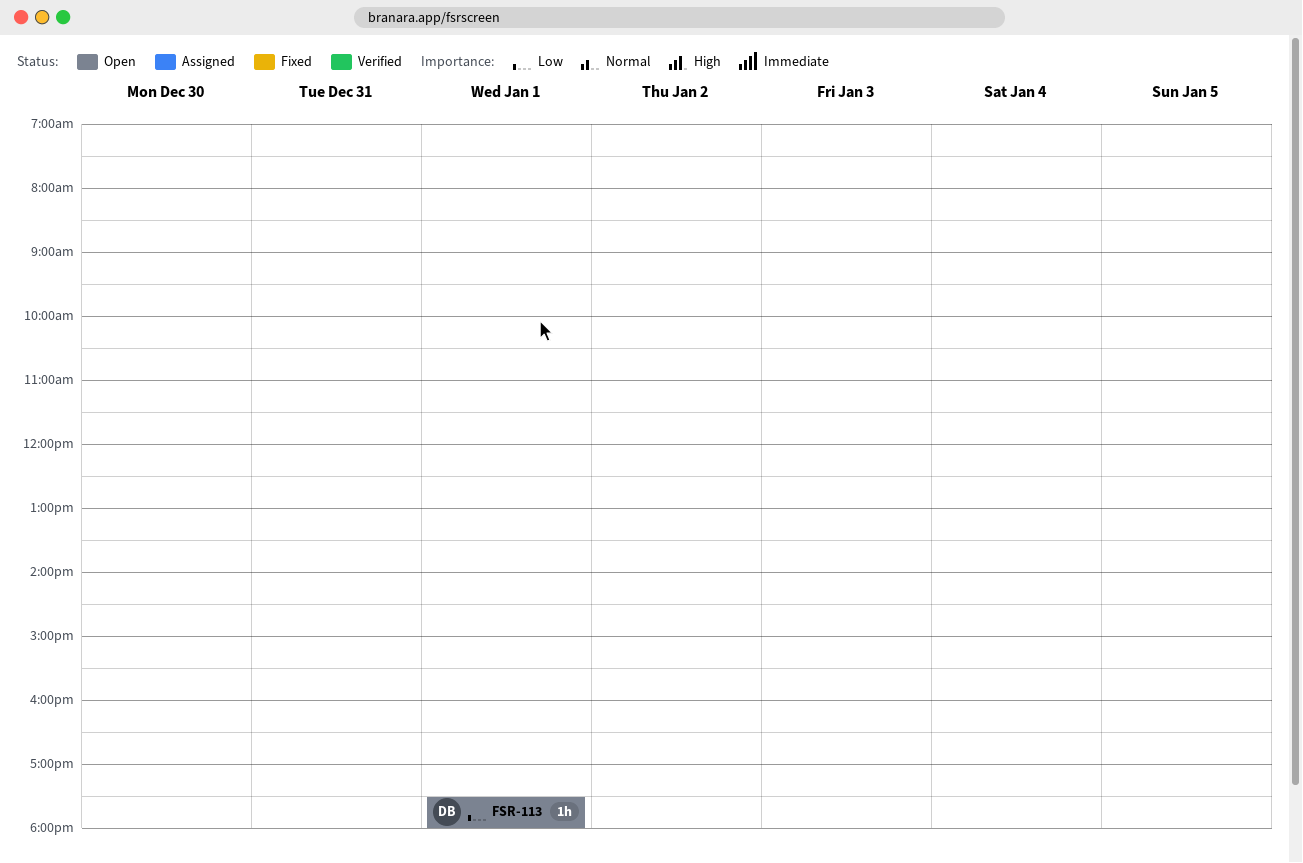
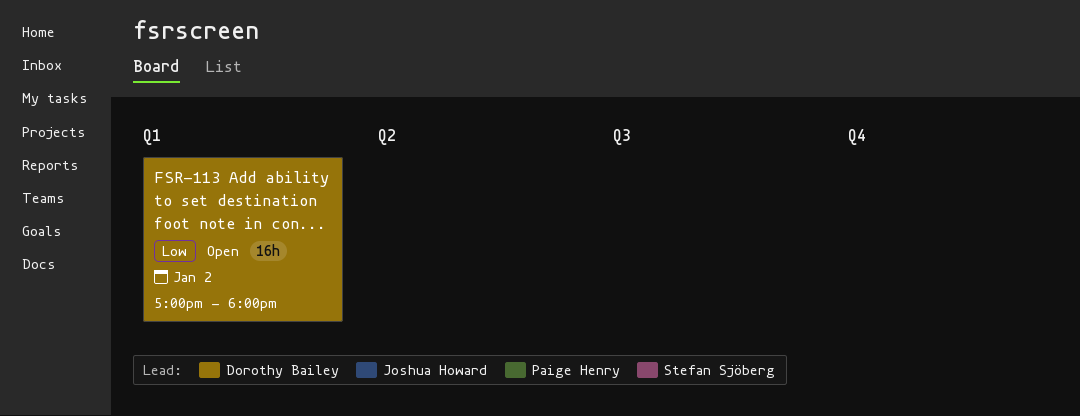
FSR-113, estimate: 1h -> 16h
FSR-113, day: Jan 1 -> Jan 2
FSR-113, begins: 17:30 -> 17:00

